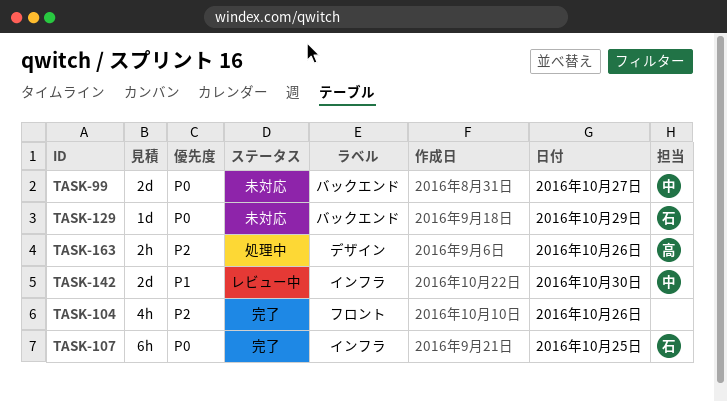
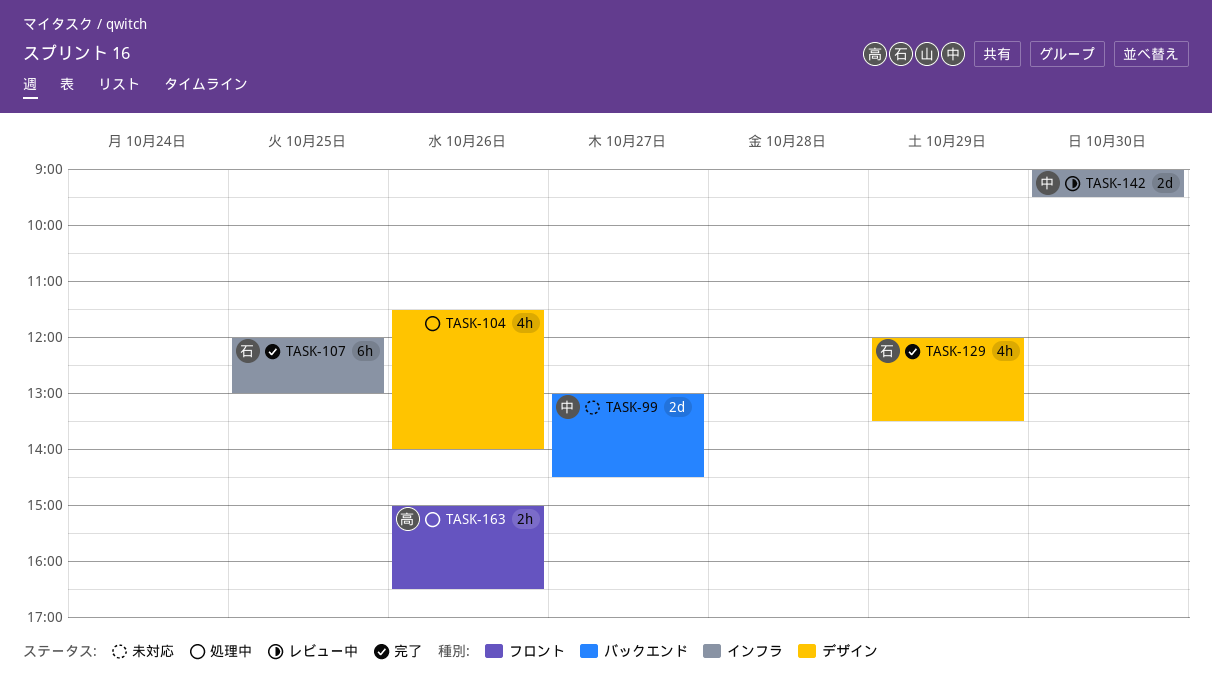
TASK-104, status: 完了 -> 処理中
TASK-104, label: フロント -> デザイン
TASK-129, status: 未対応 -> 完了
TASK-129, label: バックエンド -> デザイン
TASK-129, estimate: 1d -> 4h
TASK-163, label: デザイン -> フロント

